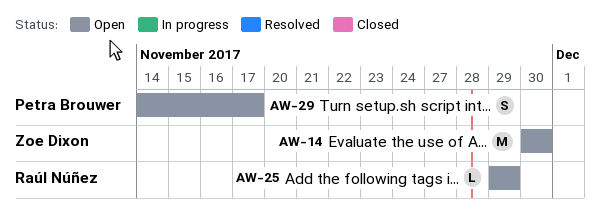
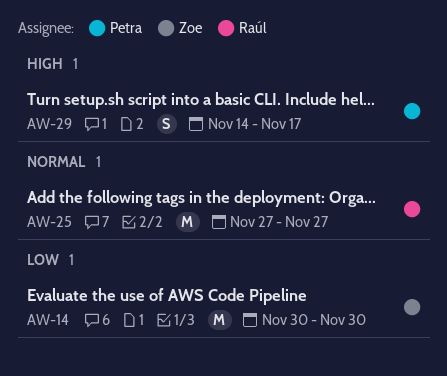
AW-25, estimate: L -> M
AW-25, start: Nov 29 -> Nov 27
AW-25, due: Nov 29 -> Nov 27

